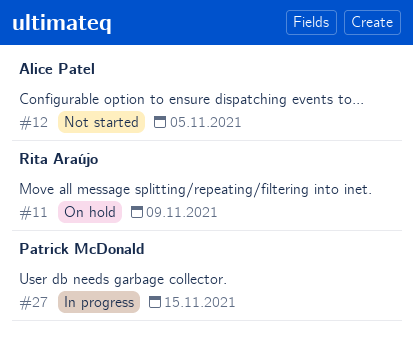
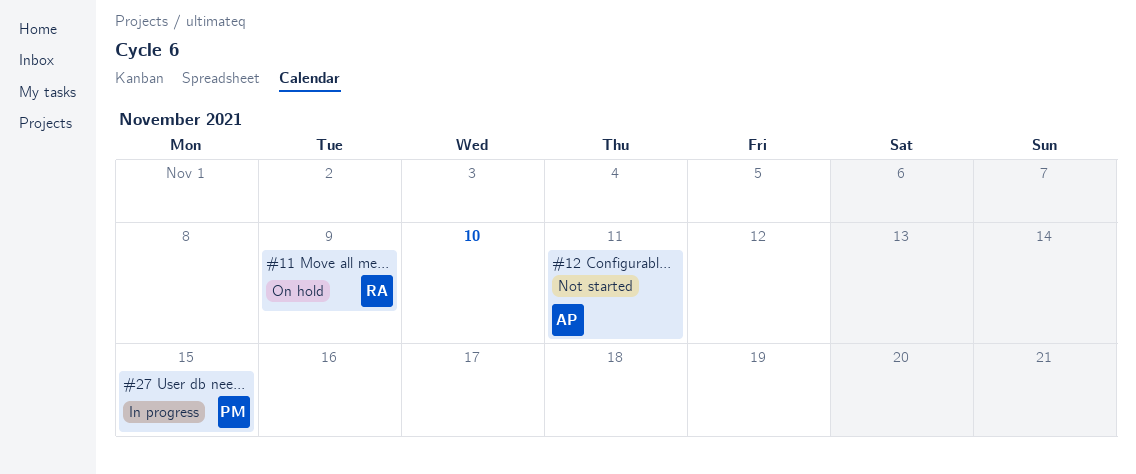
#12, due: Nov 5 -> Nov 11

